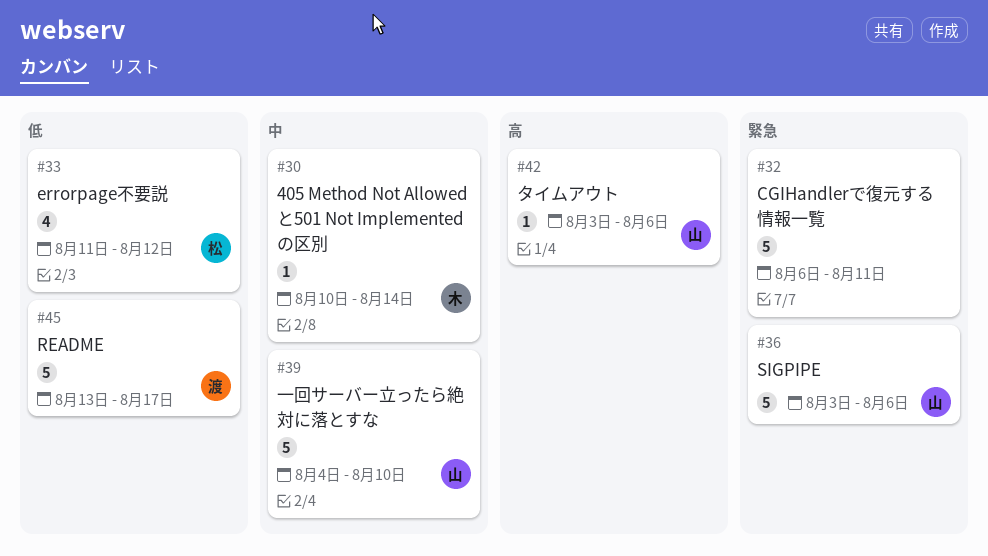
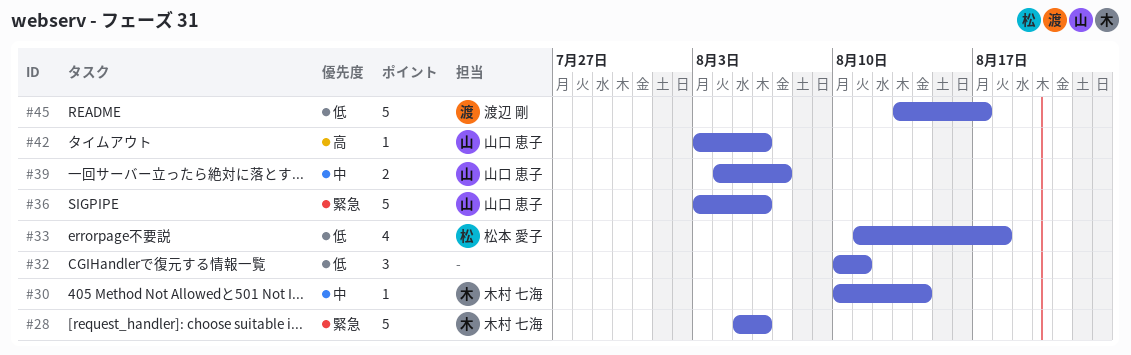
#28: none -> present
#32, priority: 緊急 -> 低
#32, estimate: 5 -> 3
#32, start: Aug 6 -> Aug 10
#33, due: Aug 12 -> Aug 18
#39, estimate: 5 -> 2
#39, due: Aug 10 -> Aug 7

